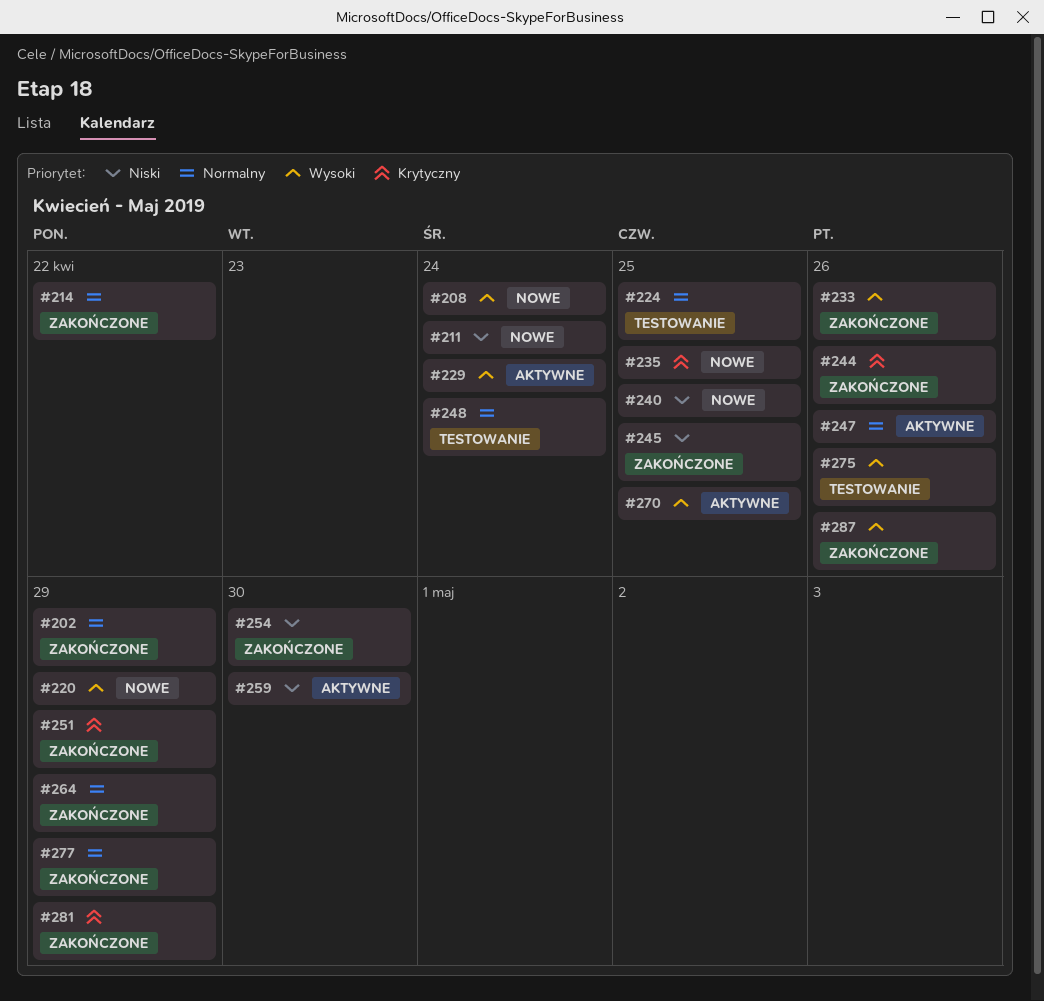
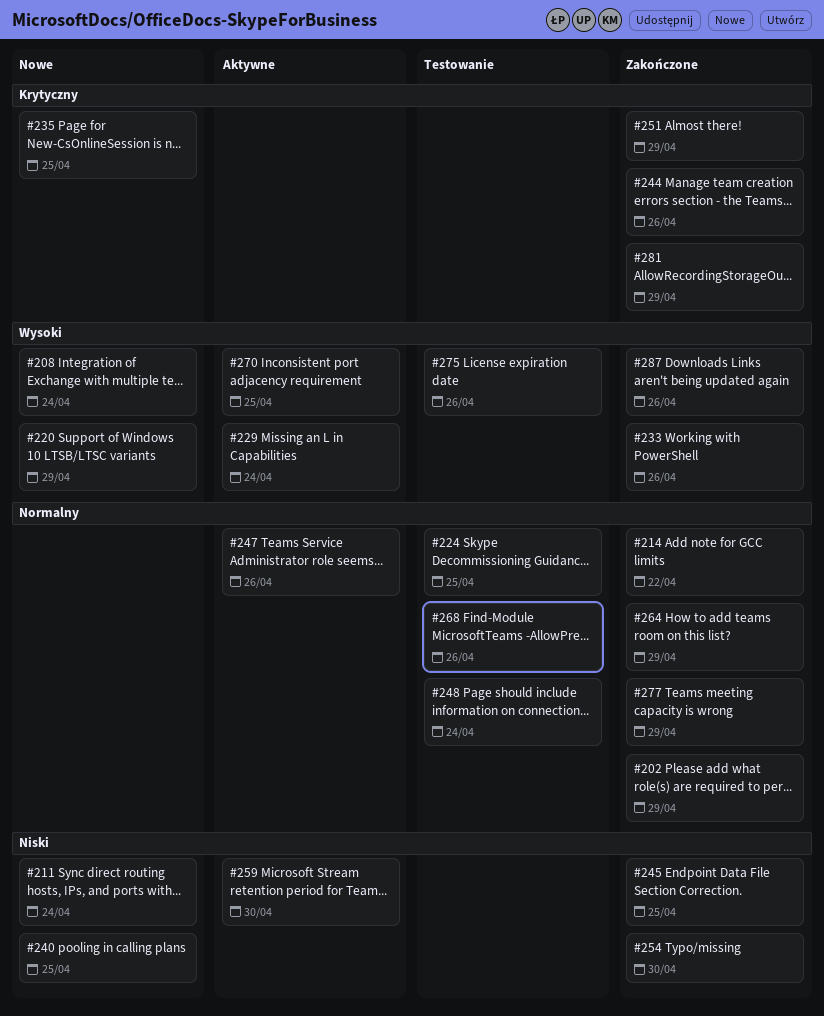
#268: none -> present

